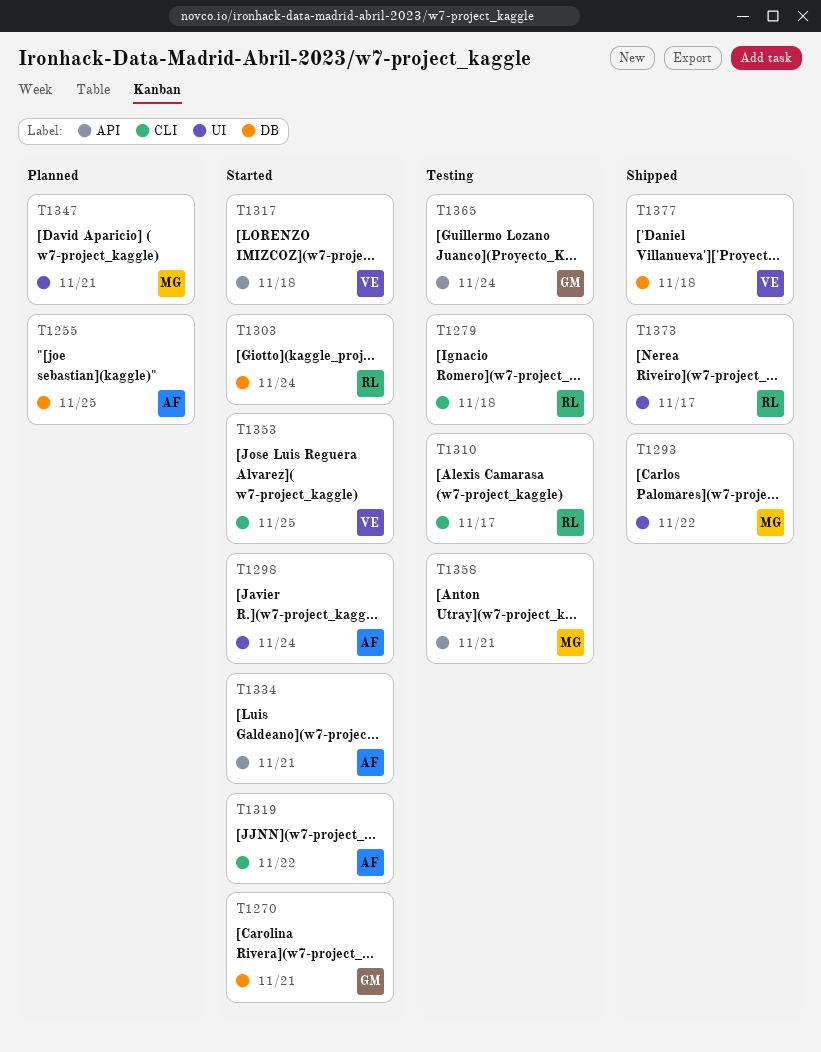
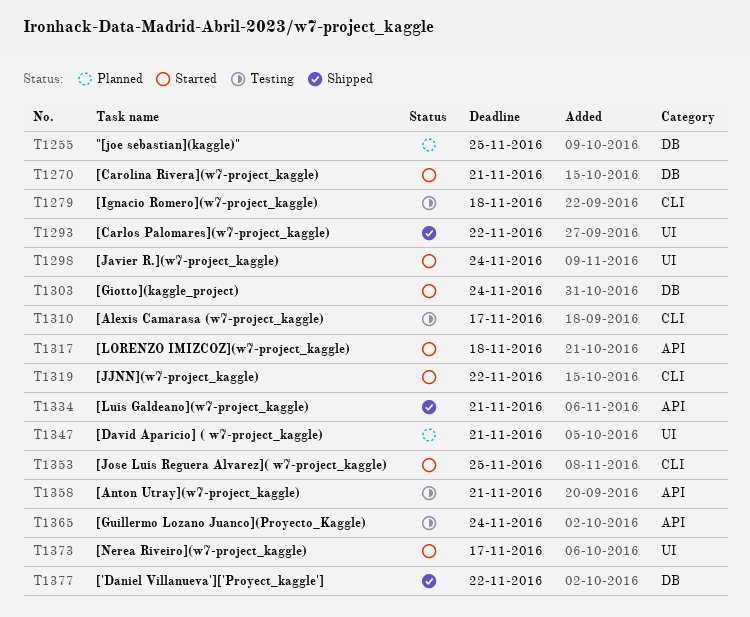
T1334, status: Started -> Shipped
T1373, status: Shipped -> Started
T1377, due: Nov 18 -> Nov 22

